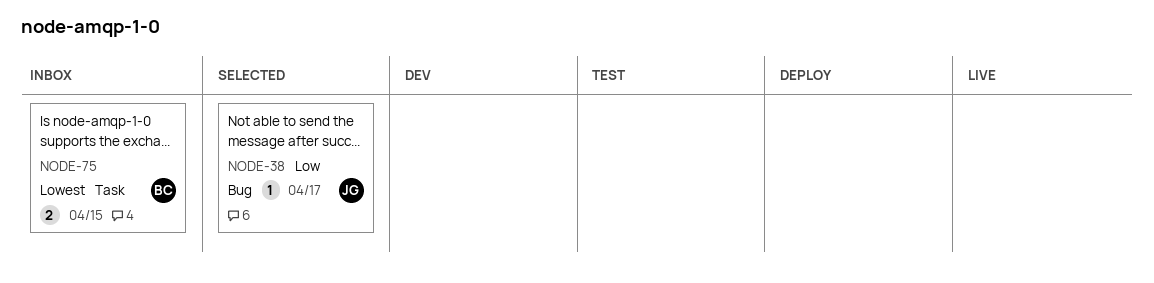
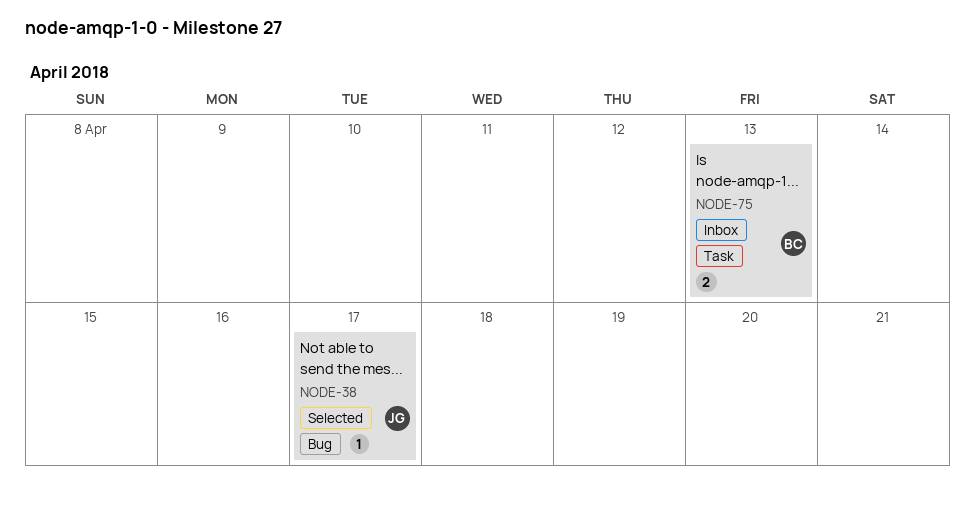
NODE-75, due: Apr 15 -> Apr 13

